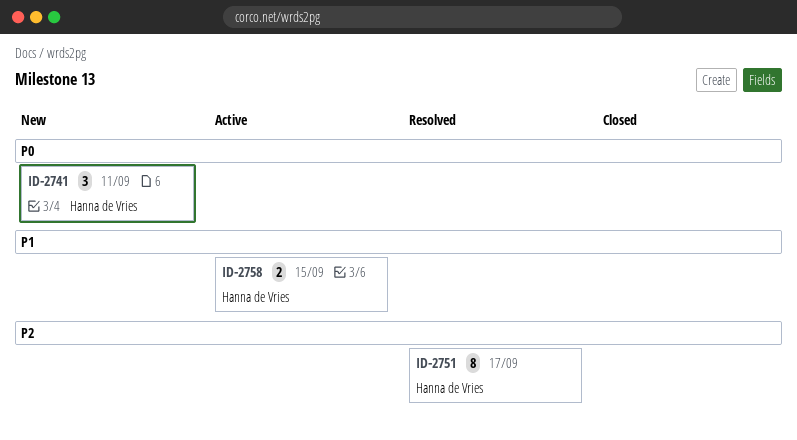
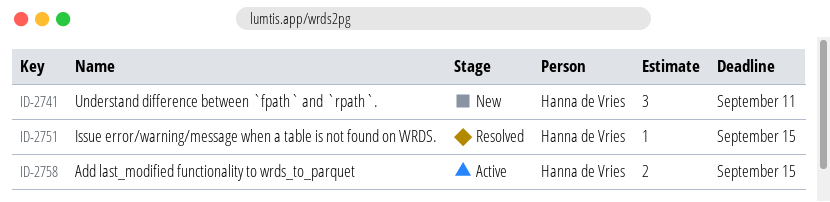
ID-2751, estimate: 8 -> 1
ID-2751, due: Sep 17 -> Sep 15

